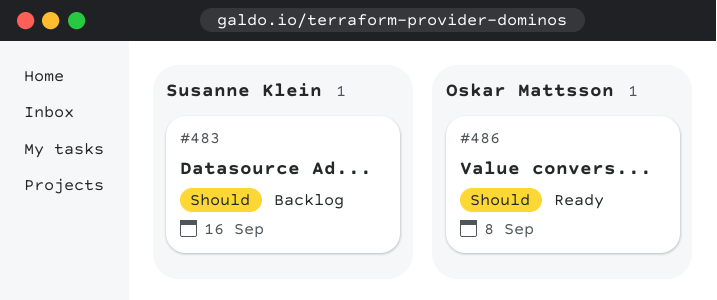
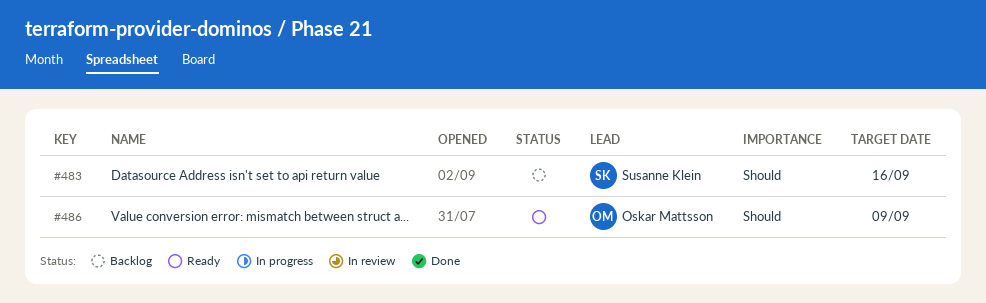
#486, due: Sep 8 -> Sep 9

